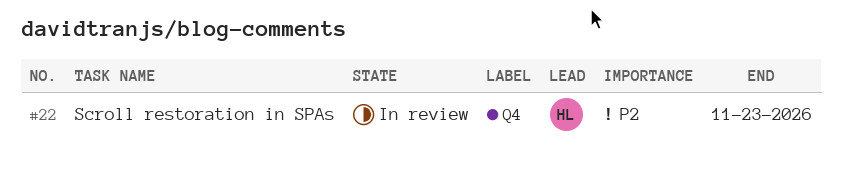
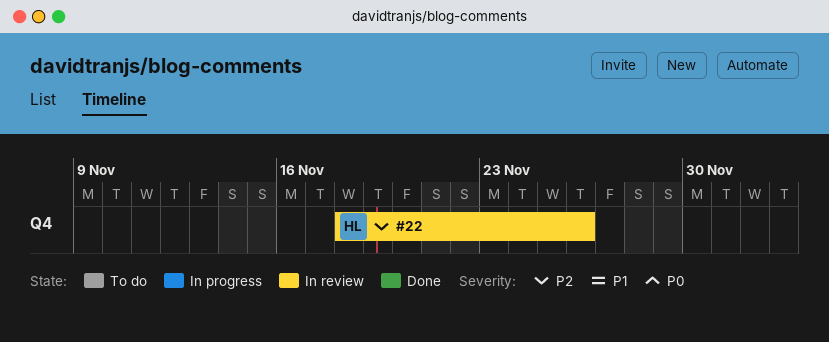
#22, due: Nov 23 -> Nov 26

